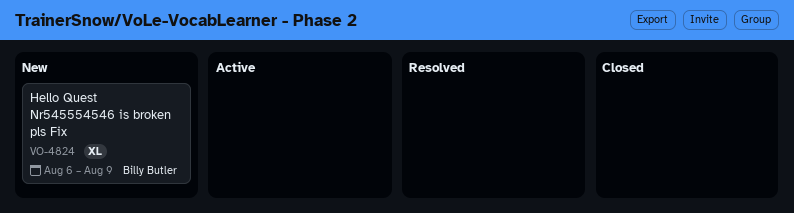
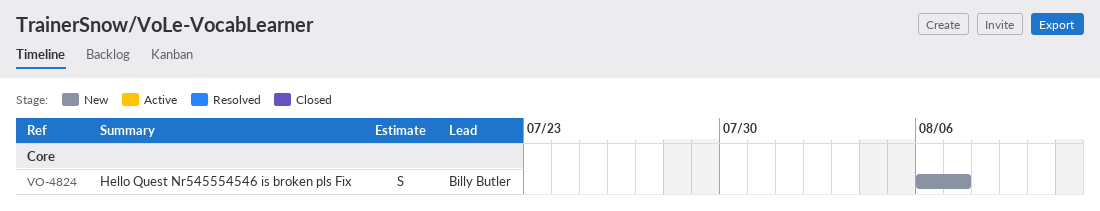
VO-4824, estimate: XL -> S
VO-4824, due: Aug 9 -> Aug 7

